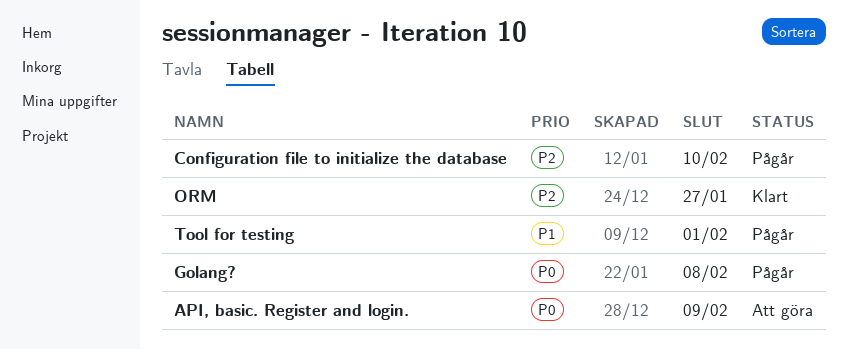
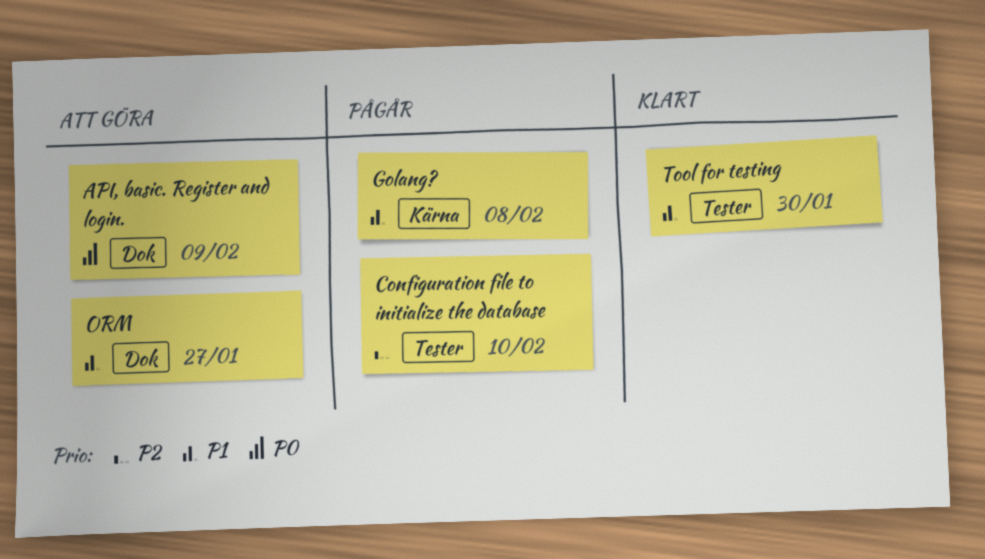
Golang?, priority: P0 -> P1
ORM, status: Klart -> Att göra
ORM, priority: P2 -> P1
Tool for testing, status: Pågår -> Klart
Tool for testing, due: Feb 1 -> Jan 30

